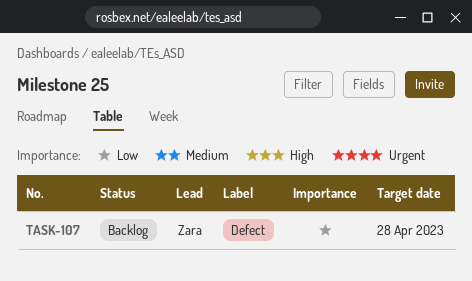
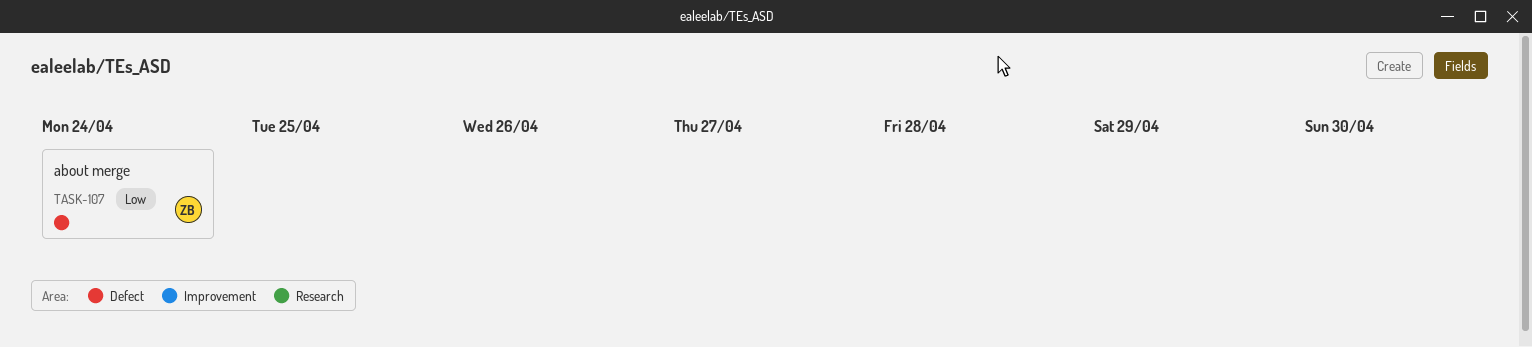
TASK-107, due: Apr 28 -> Apr 24

